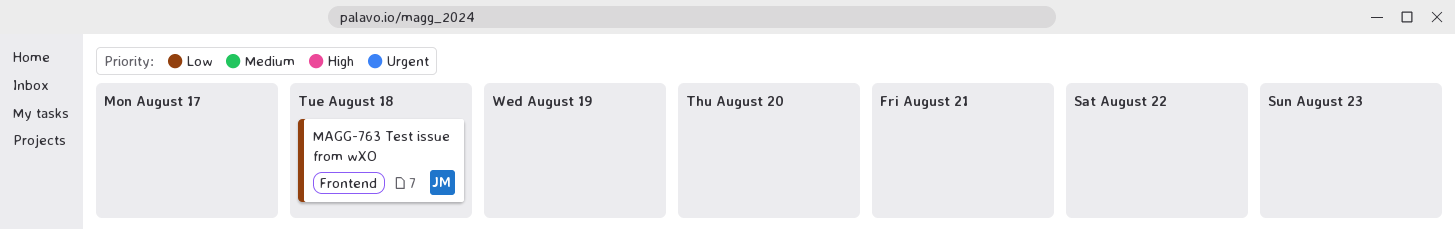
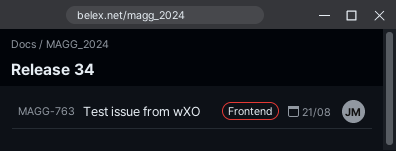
MAGG-763, due: Aug 18 -> Aug 21

